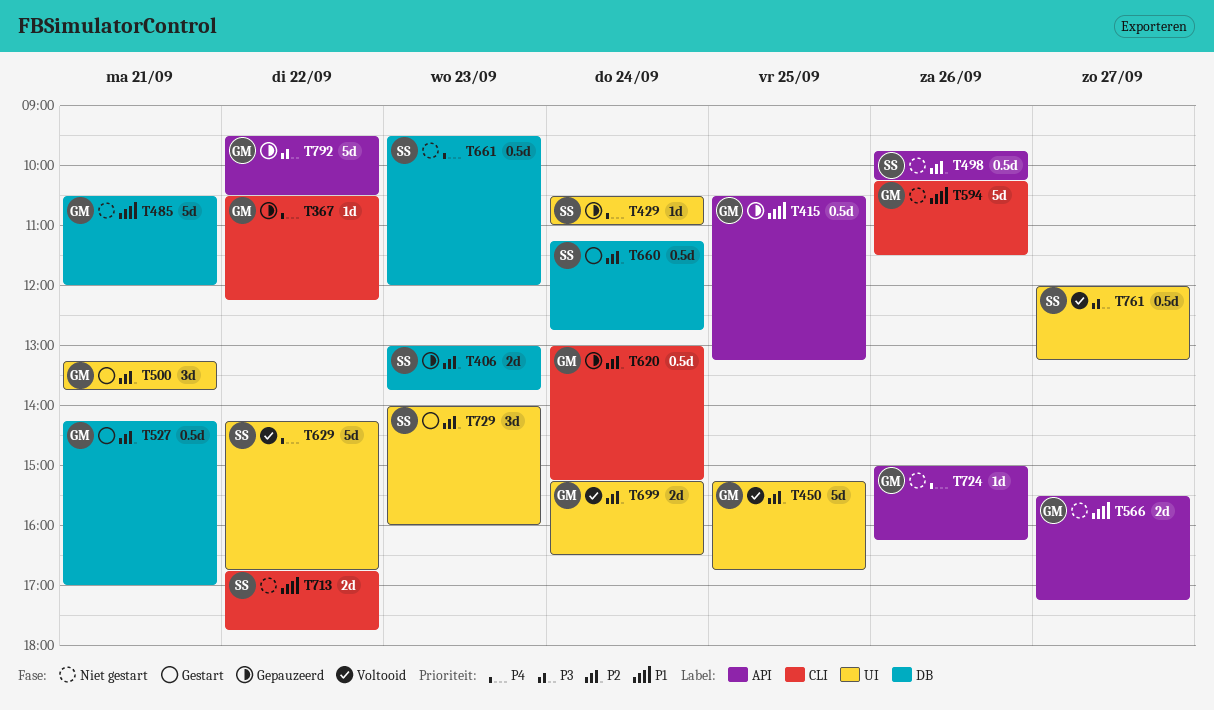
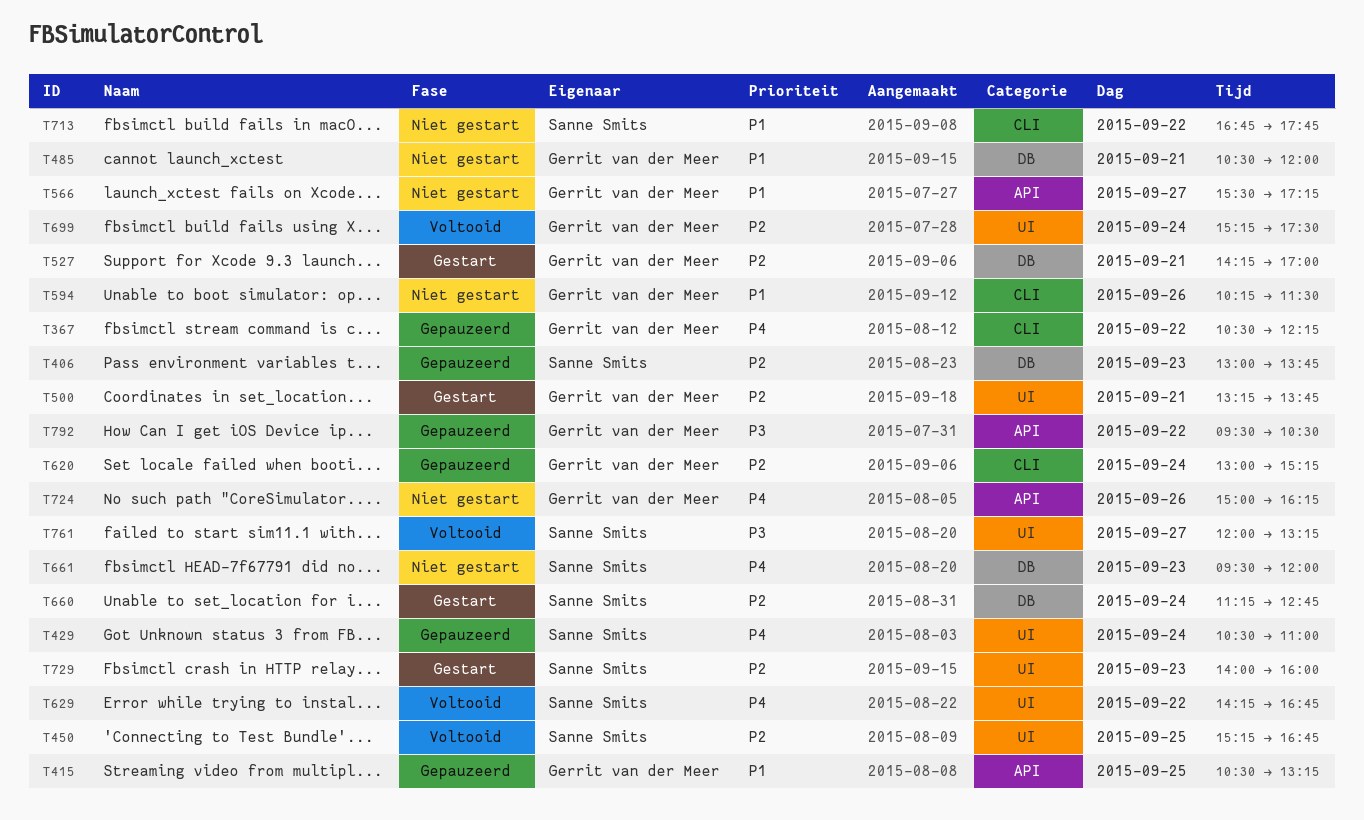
T450, owner: Gerrit van der Meer -> Sanne Smits
T498: present -> none
T699, ends: 16:30 -> 17:30

